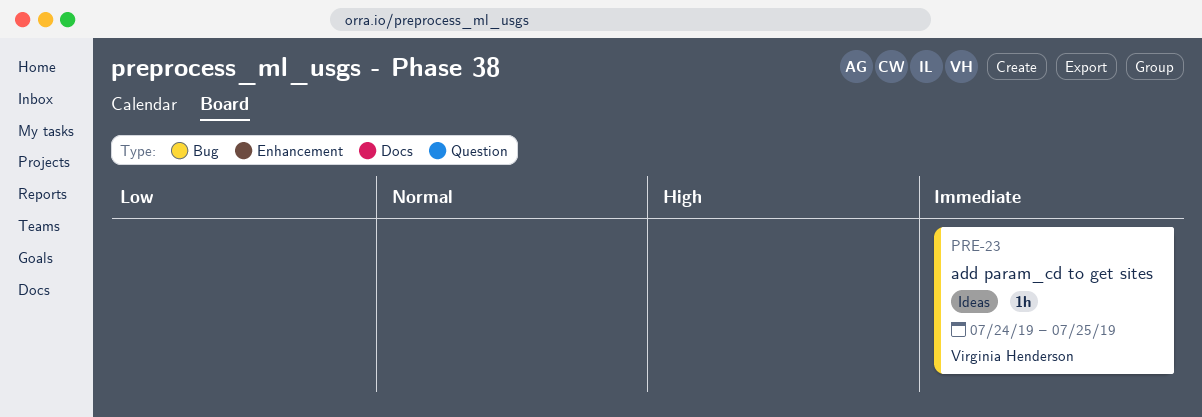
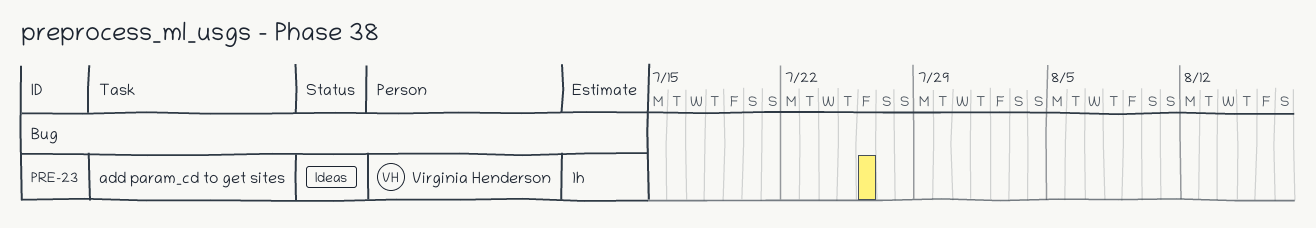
PRE-23, start: Jul 24 -> Jul 26
PRE-23, due: Jul 25 -> Jul 26

